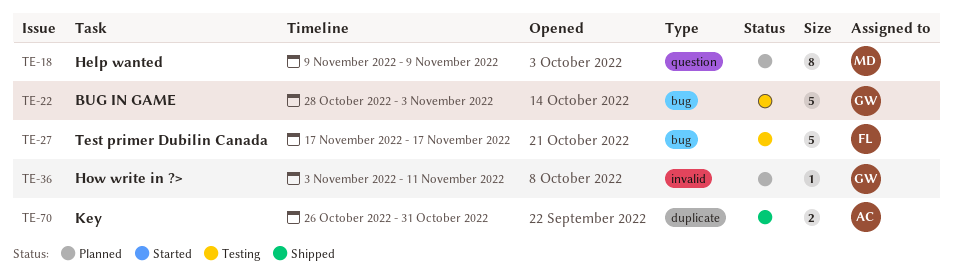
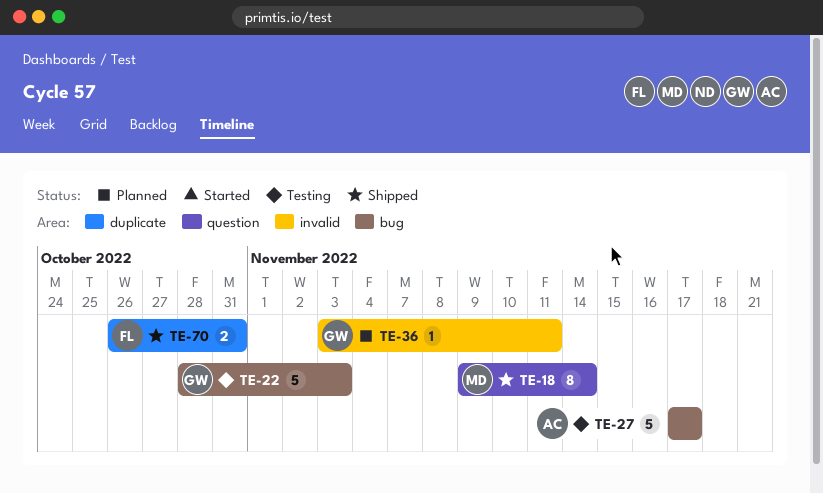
TE-18, status: Planned -> Shipped
TE-18, due: Nov 9 -> Nov 14
TE-27, owner: FL -> AC
TE-70, owner: AC -> FL

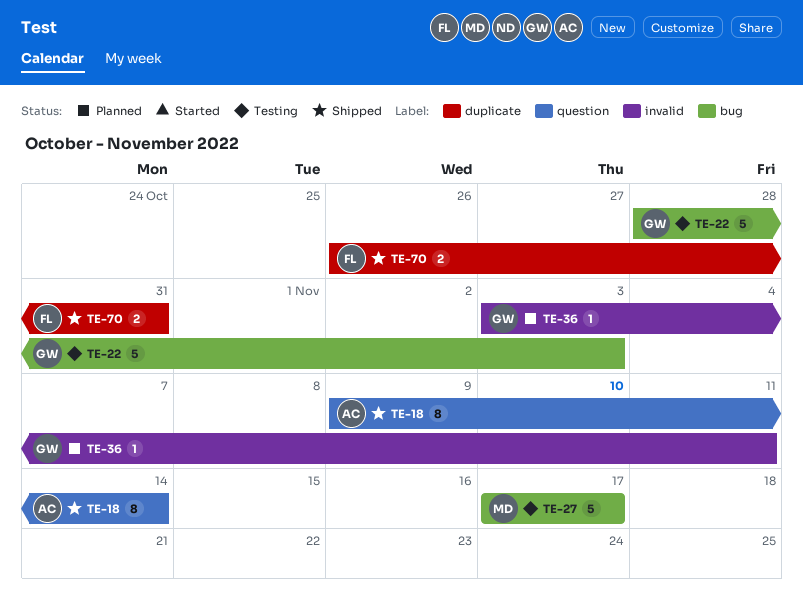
TE-18, owner: MD -> AC
TE-27, owner: AC -> MD

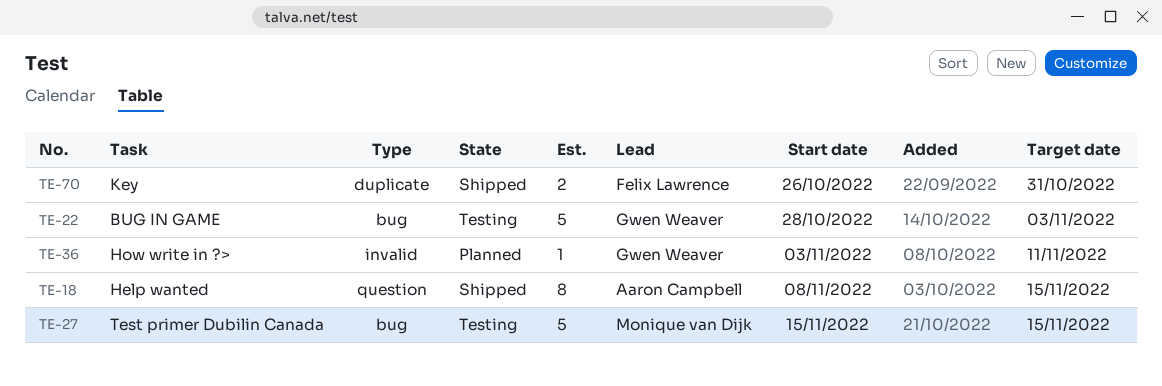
TE-18, start: Nov 9 -> Nov 8
TE-18, due: Nov 14 -> Nov 15
TE-27, start: Nov 17 -> Nov 15
TE-27, due: Nov 17 -> Nov 15

